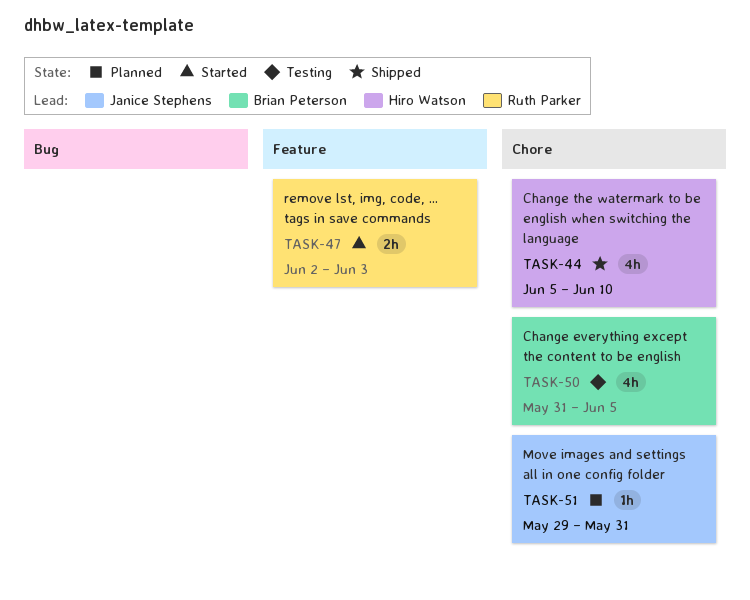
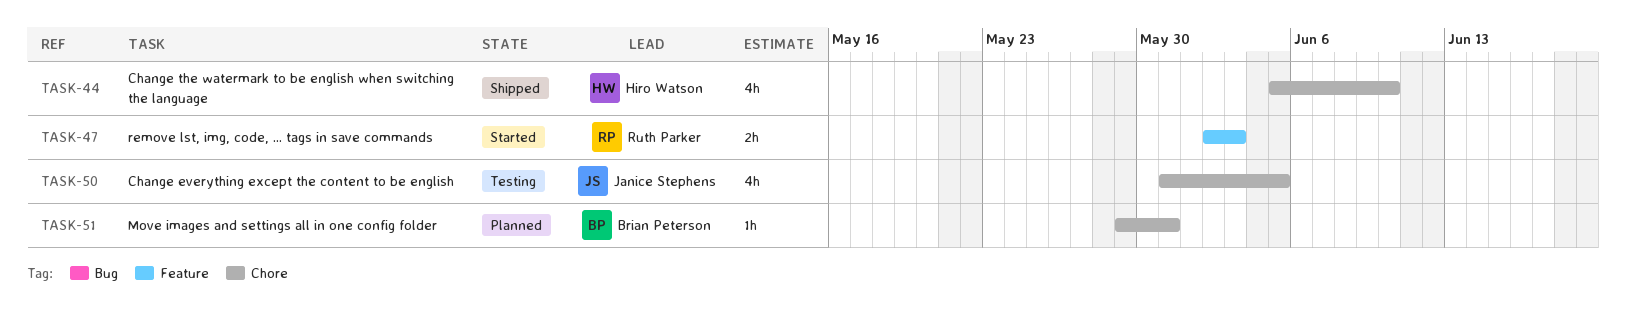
TASK-50, owner: Brian Peterson -> Janice Stephens
TASK-51, owner: Janice Stephens -> Brian Peterson

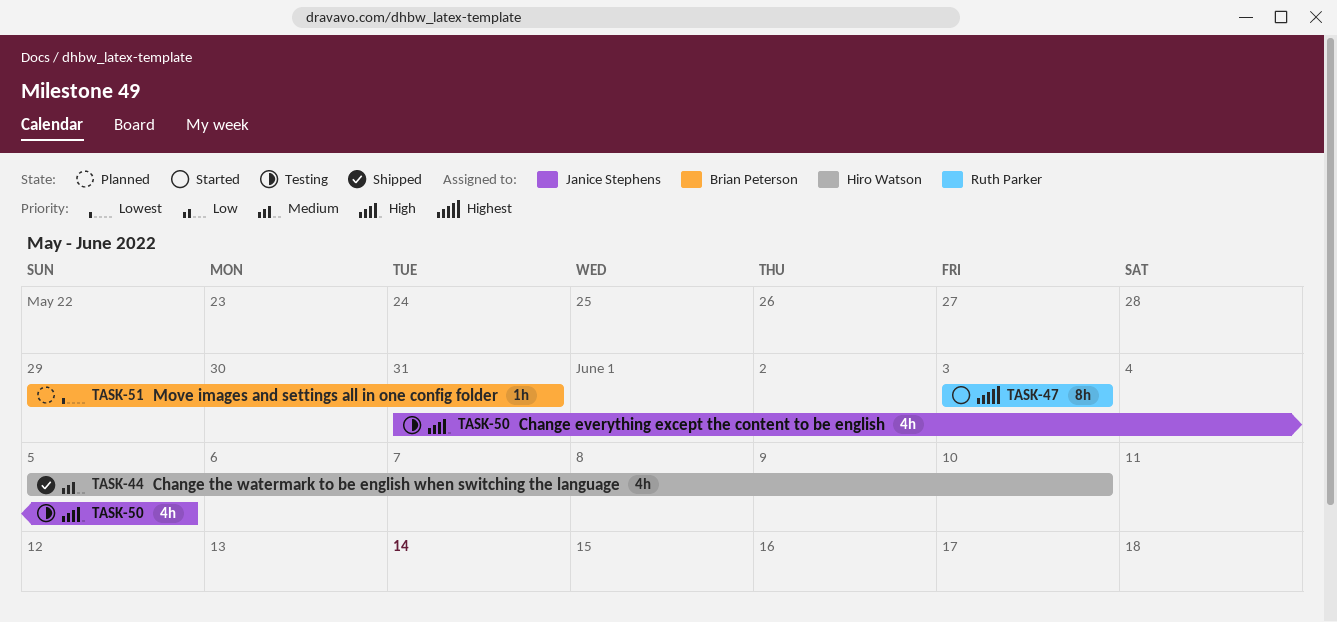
TASK-47, estimate: 2h -> 8h
TASK-47, start: Jun 2 -> Jun 3

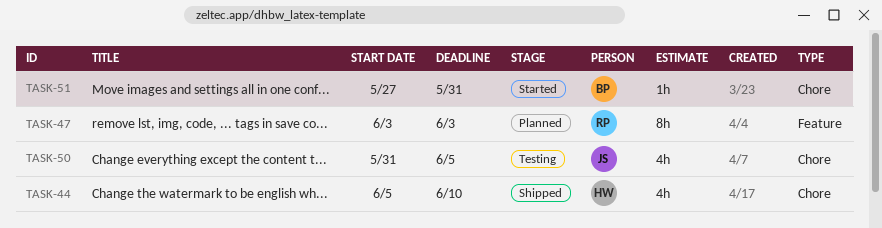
TASK-47, status: Started -> Planned
TASK-51, status: Planned -> Started
TASK-51, start: May 29 -> May 27

